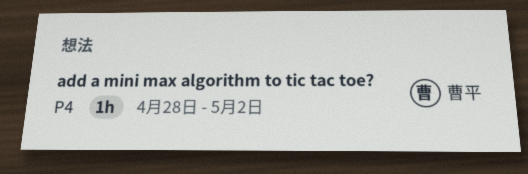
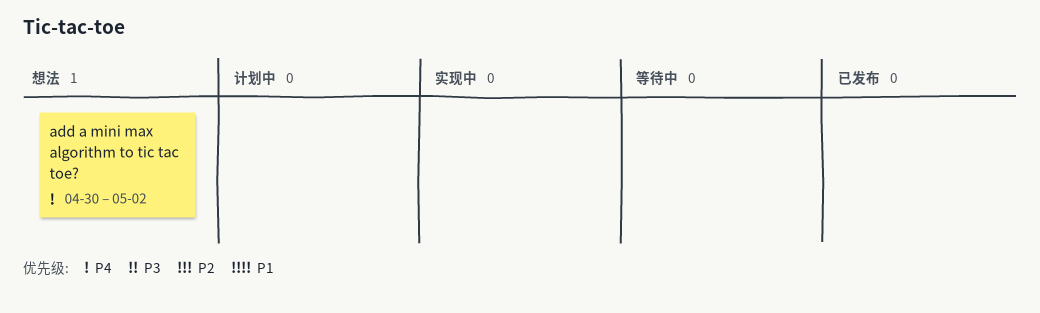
add a mini max algorithm to tic tac toe?, start: Apr 28 -> Apr 30

